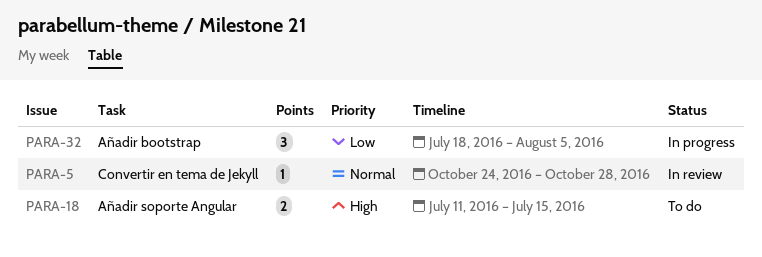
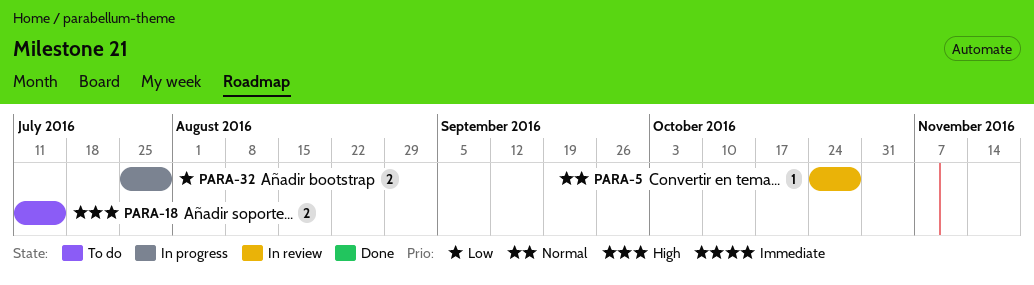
PARA-32, estimate: 3 -> 2
PARA-32, start: Jul 18 -> Jul 25
PARA-32, due: Aug 5 -> Jul 29

